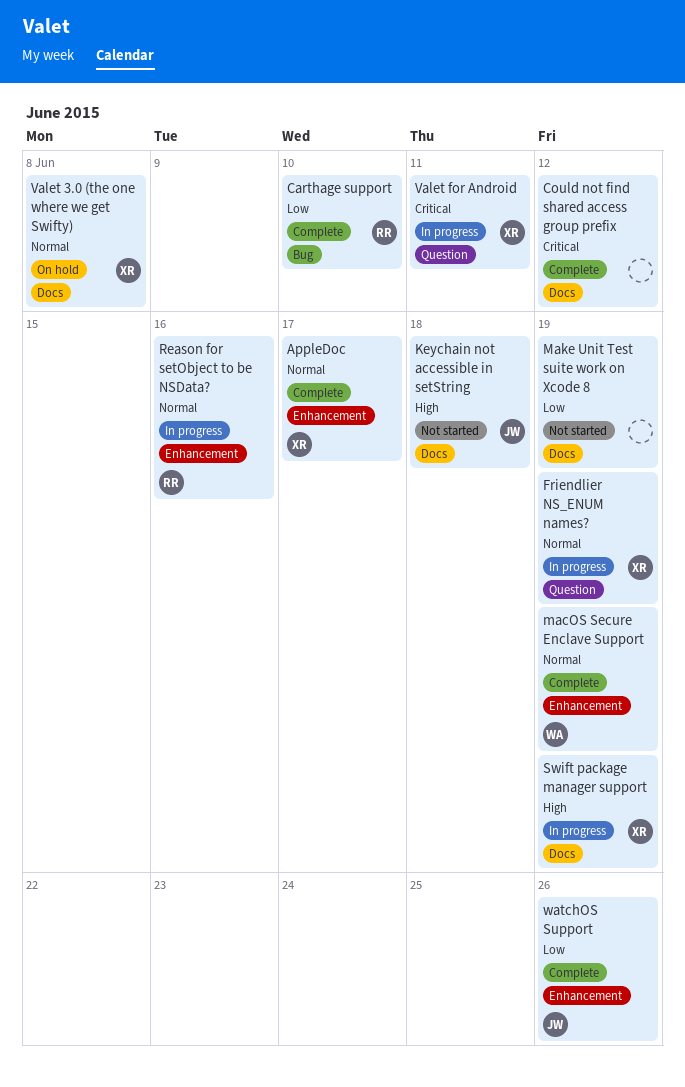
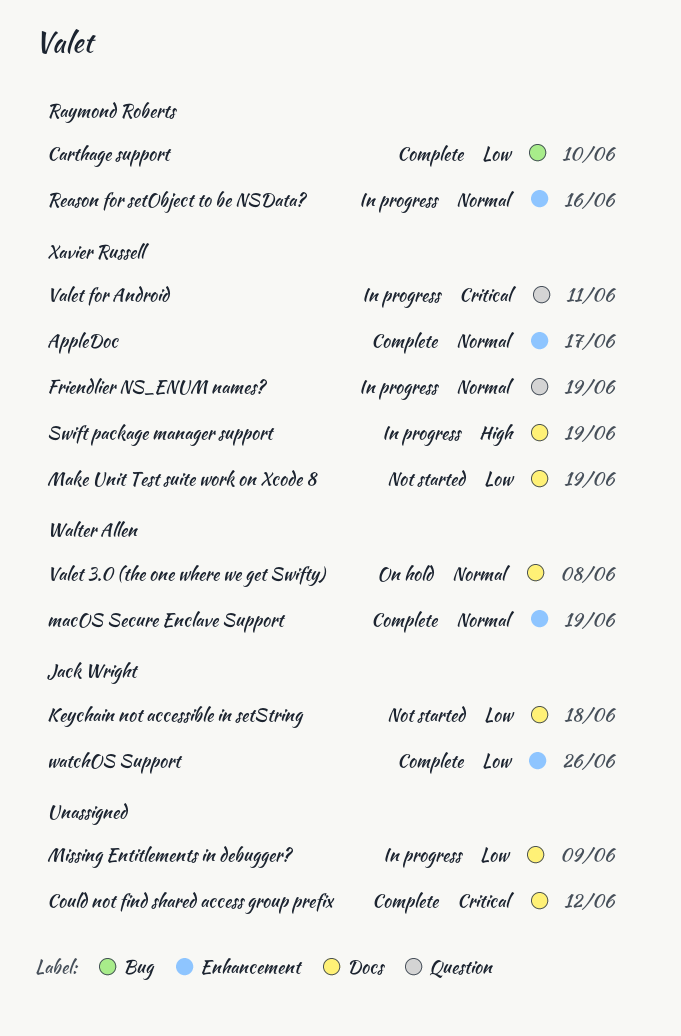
Keychain not accessible in setString, priority: High -> Low
Make Unit Test suite work on Xcode 8, owner: none -> Xavier Russell
Missing Entitlements in debugger?: none -> present
Valet 3.0 (the one where we get Swifty), owner: Xavier Russell -> Walter Allen

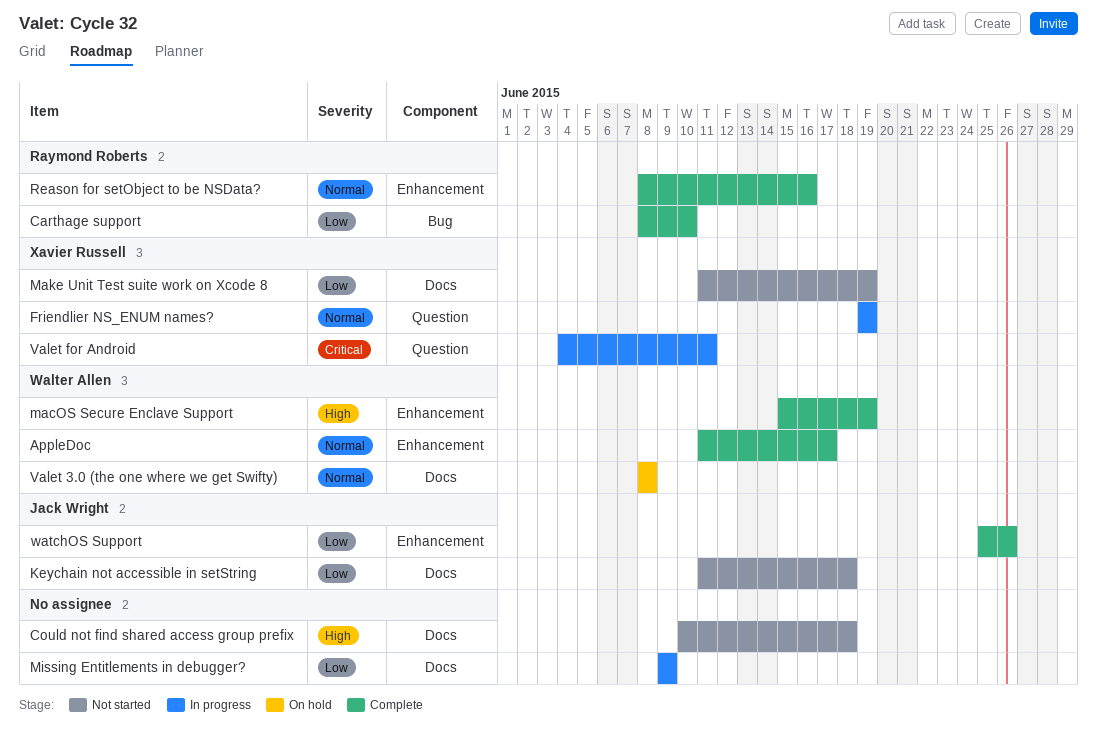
AppleDoc, owner: Xavier Russell -> Walter Allen
Could not find shared access group prefix, status: Complete -> Not started
Could not find shared access group prefix, priority: Critical -> High
Could not find shared access group prefix, due: Jun 12 -> Jun 18
macOS Secure Enclave Support, priority: Normal -> High
Reason for setObject to be NSData?, status: In progress -> Complete
Swift package manager support: present -> none

